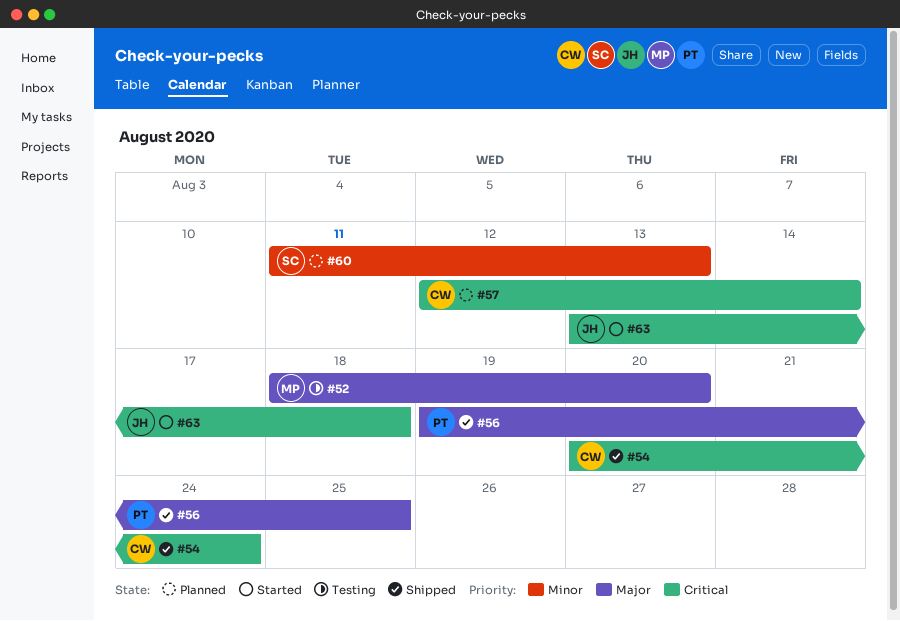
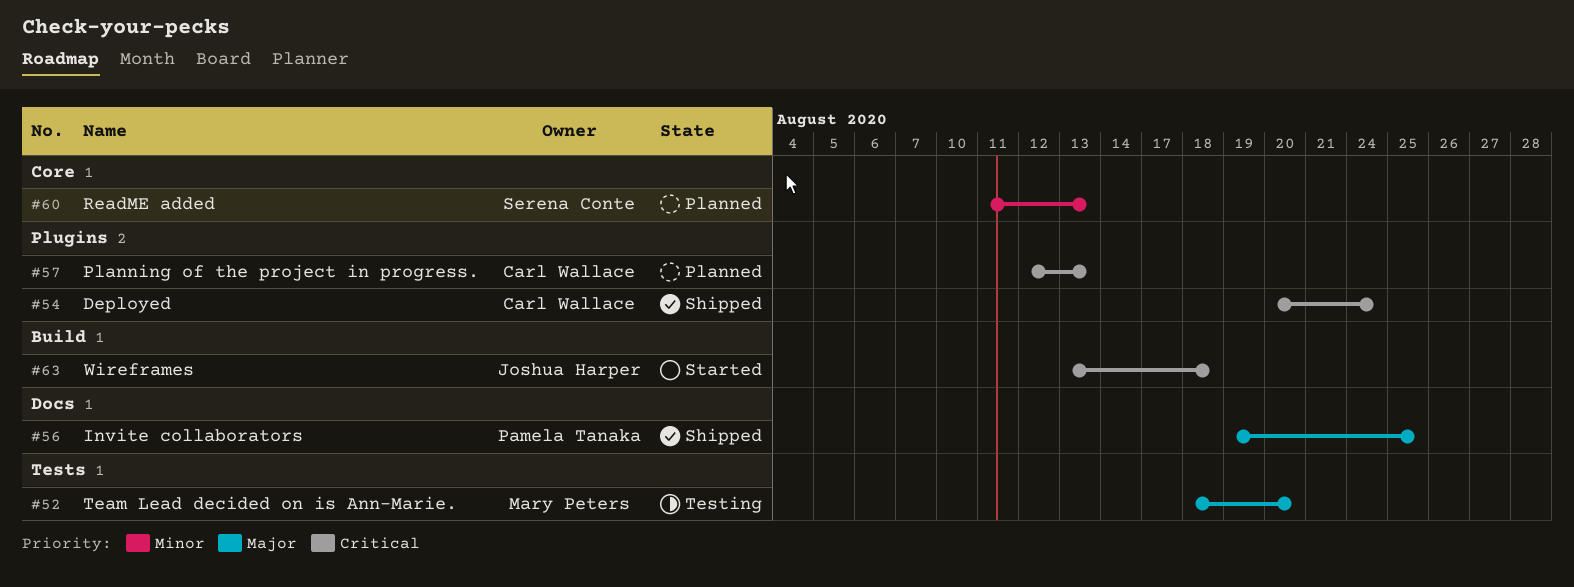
#57, due: Aug 14 -> Aug 13

